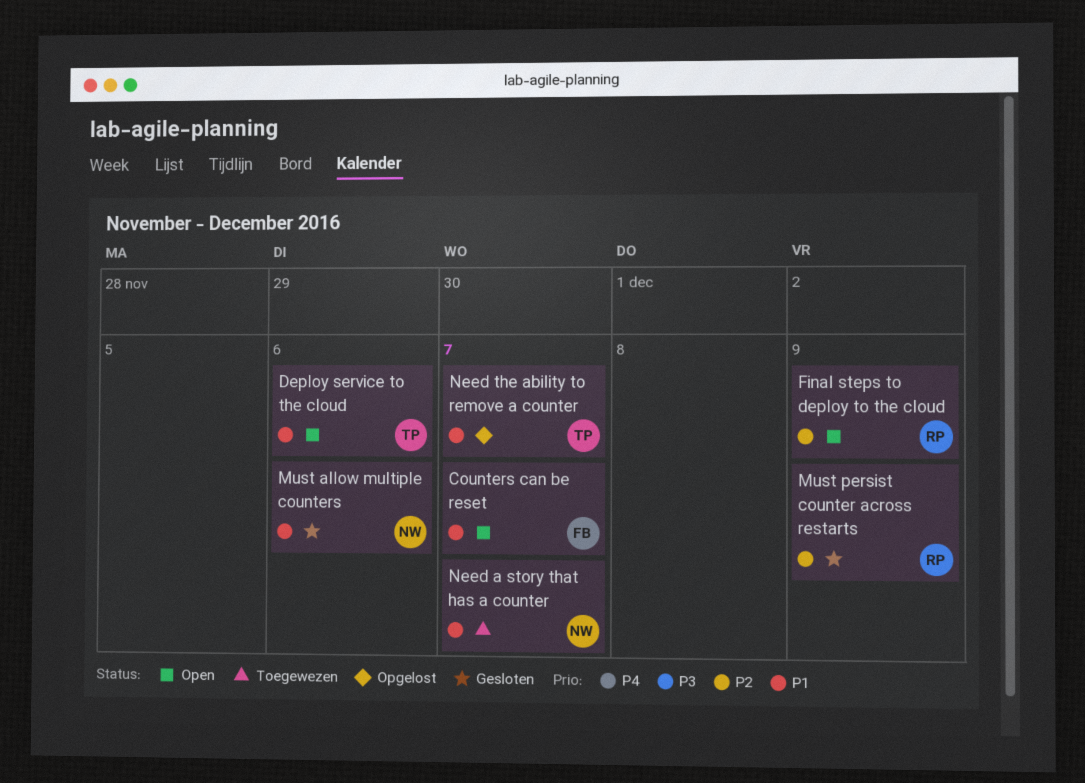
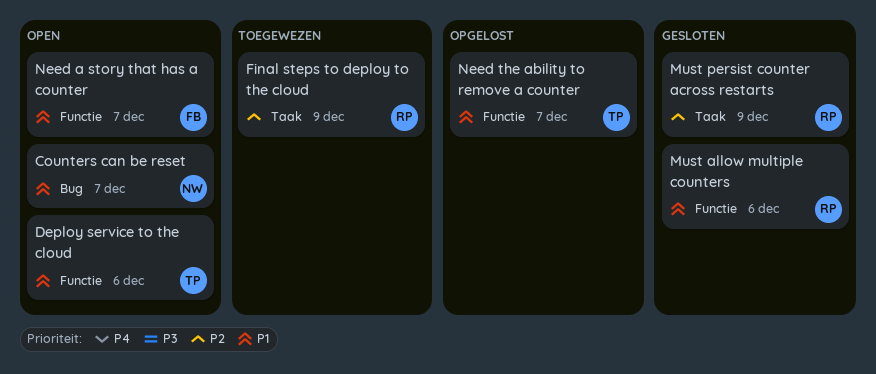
Counters can be reset, owner: FB -> NW
Final steps to deploy to the cloud, status: Open -> Toegewezen
Must allow multiple counters, owner: NW -> RP
Need a story that has a counter, status: Toegewezen -> Open
Need a story that has a counter, owner: NW -> FB

